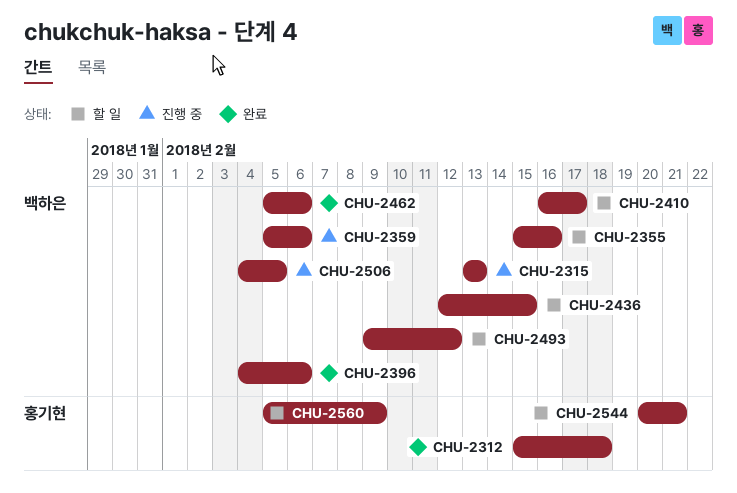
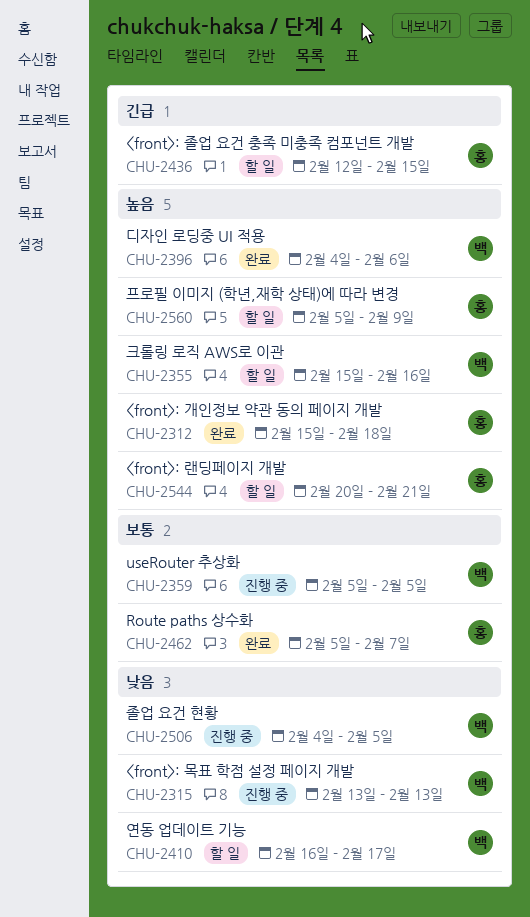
CHU-2359, due: Feb 6 -> Feb 5
CHU-2436, owner: 백하은 -> 홍기현
CHU-2462, owner: 백하은 -> 홍기현
CHU-2462, due: Feb 6 -> Feb 7
CHU-2493: present -> none

